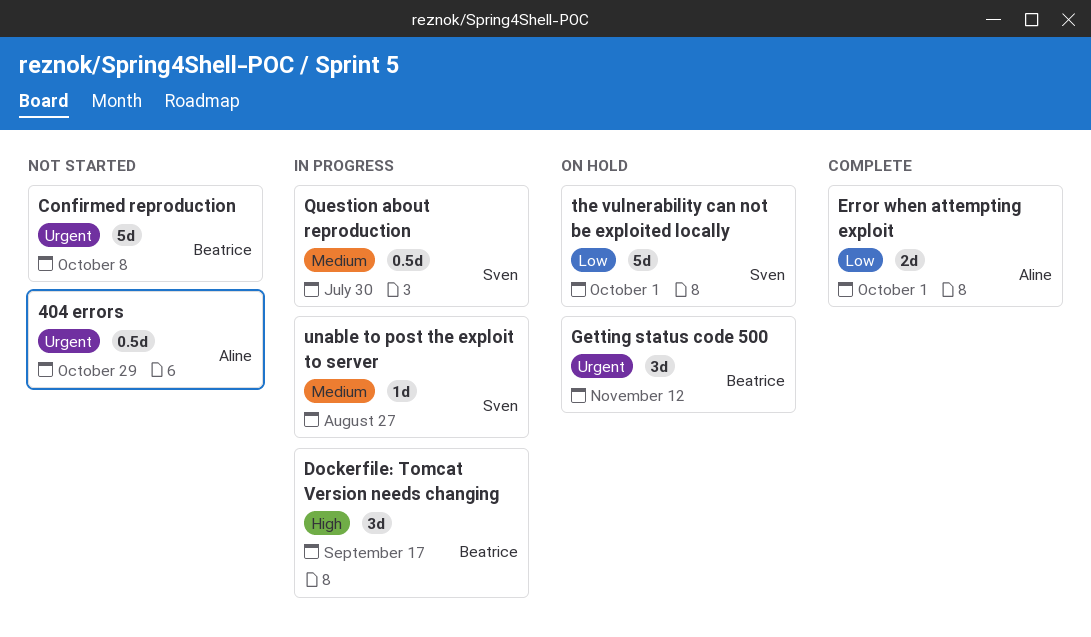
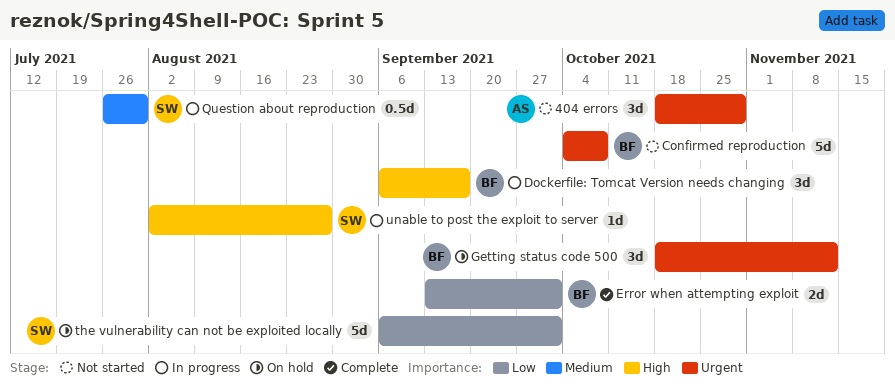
404 errors, estimate: 0.5d -> 3d
Error when attempting exploit, owner: Aline -> Beatrice
unable to post the exploit to server, priority: Medium -> High

